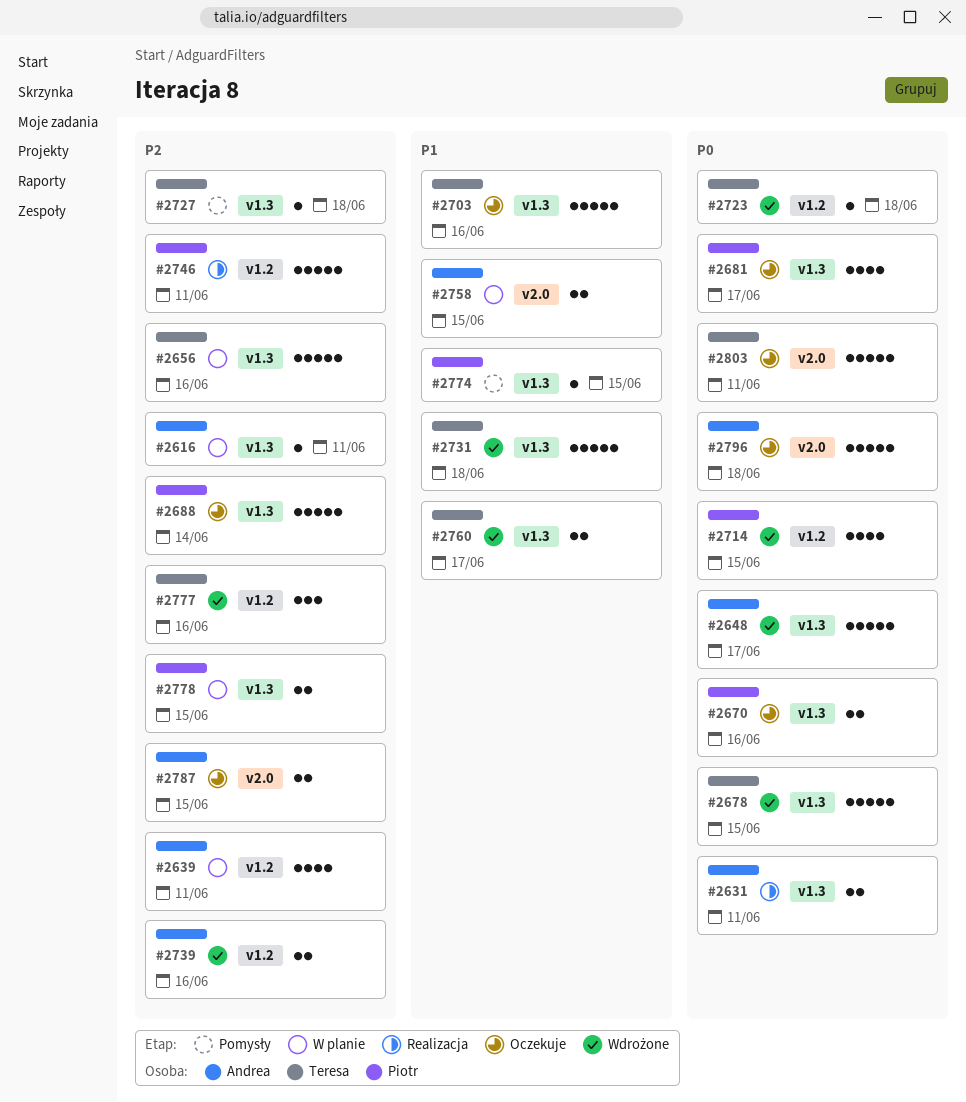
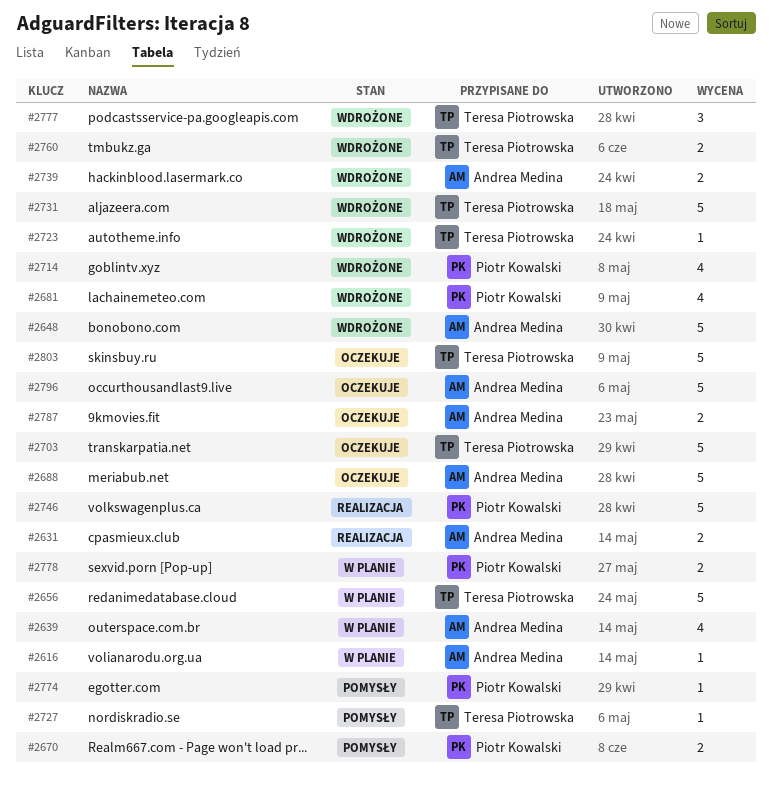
#2670, status: Oczekuje -> Pomysły
#2678: present -> none
#2681, status: Oczekuje -> Wdrożone
#2688, owner: Piotr Kowalski -> Andrea Medina
#2758: present -> none

